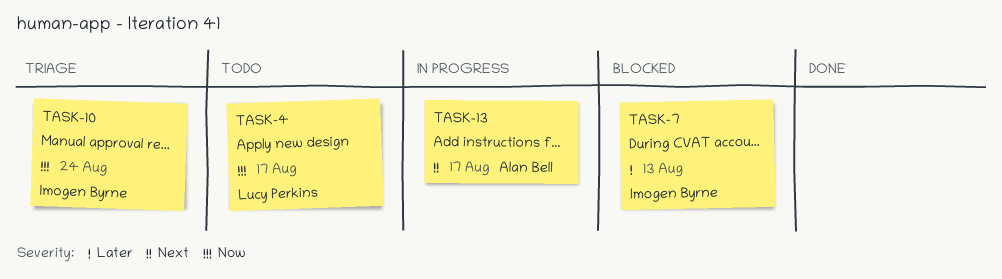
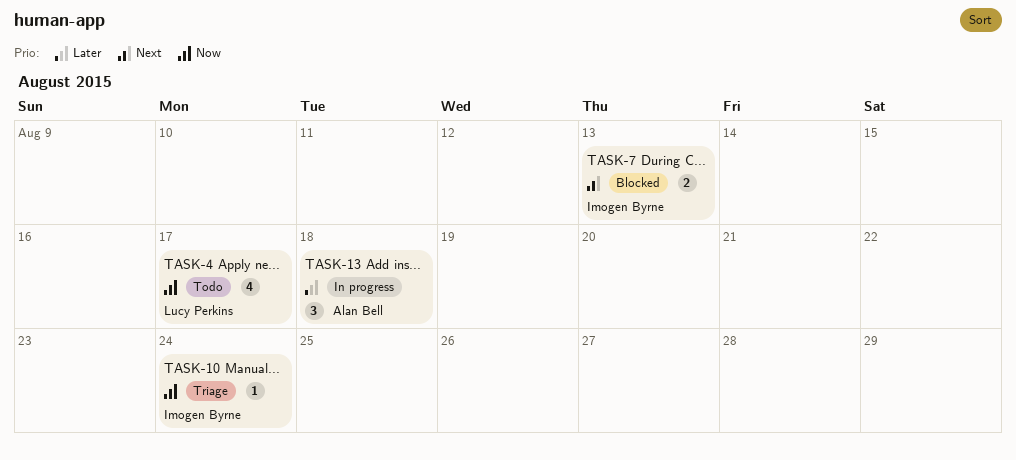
TASK-7, priority: Later -> Next
TASK-13, priority: Next -> Later
TASK-13, due: Aug 17 -> Aug 18

